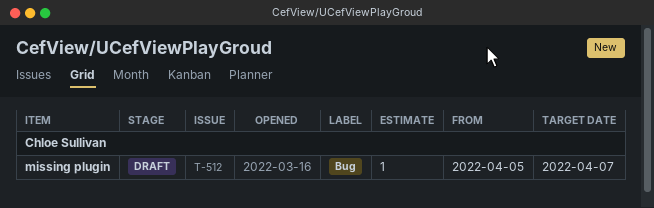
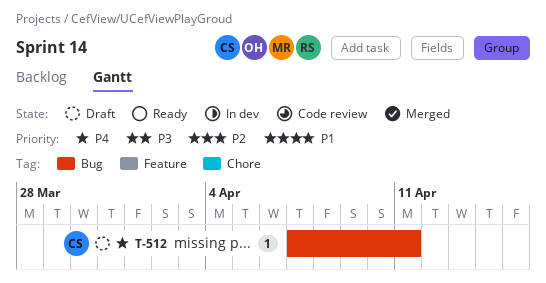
T-512, start: Apr 5 -> Apr 7
T-512, due: Apr 7 -> Apr 11

